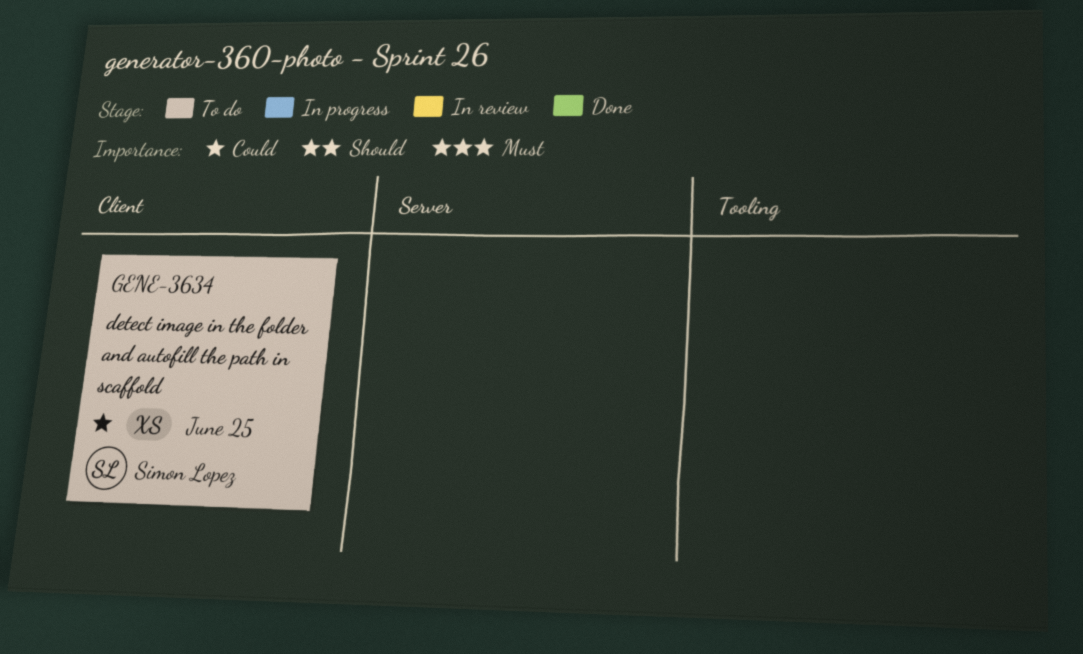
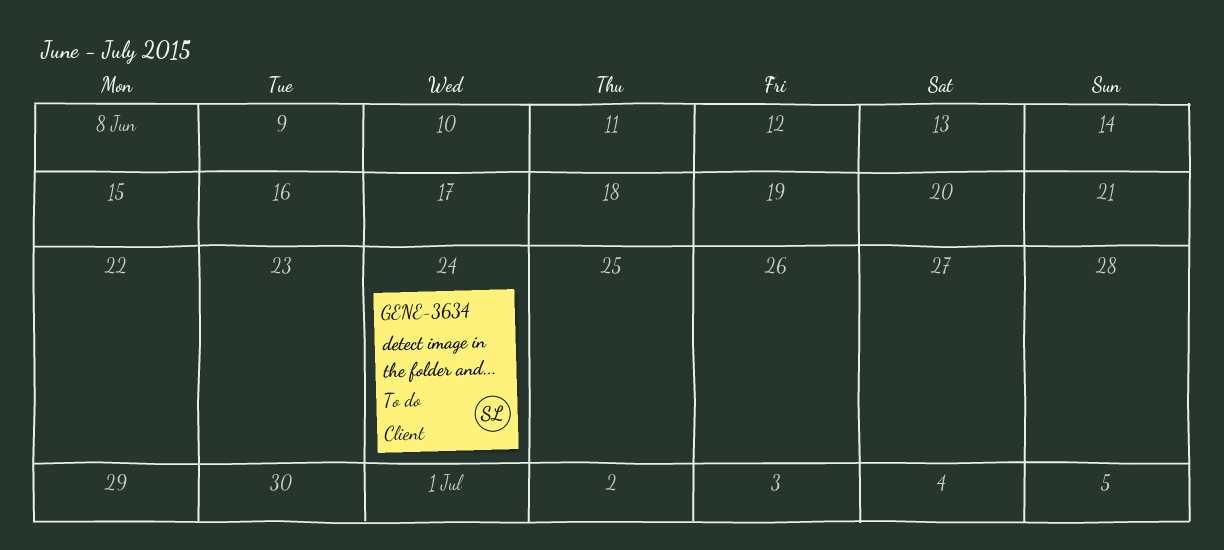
GENE-3634, due: Jun 25 -> Jun 24

